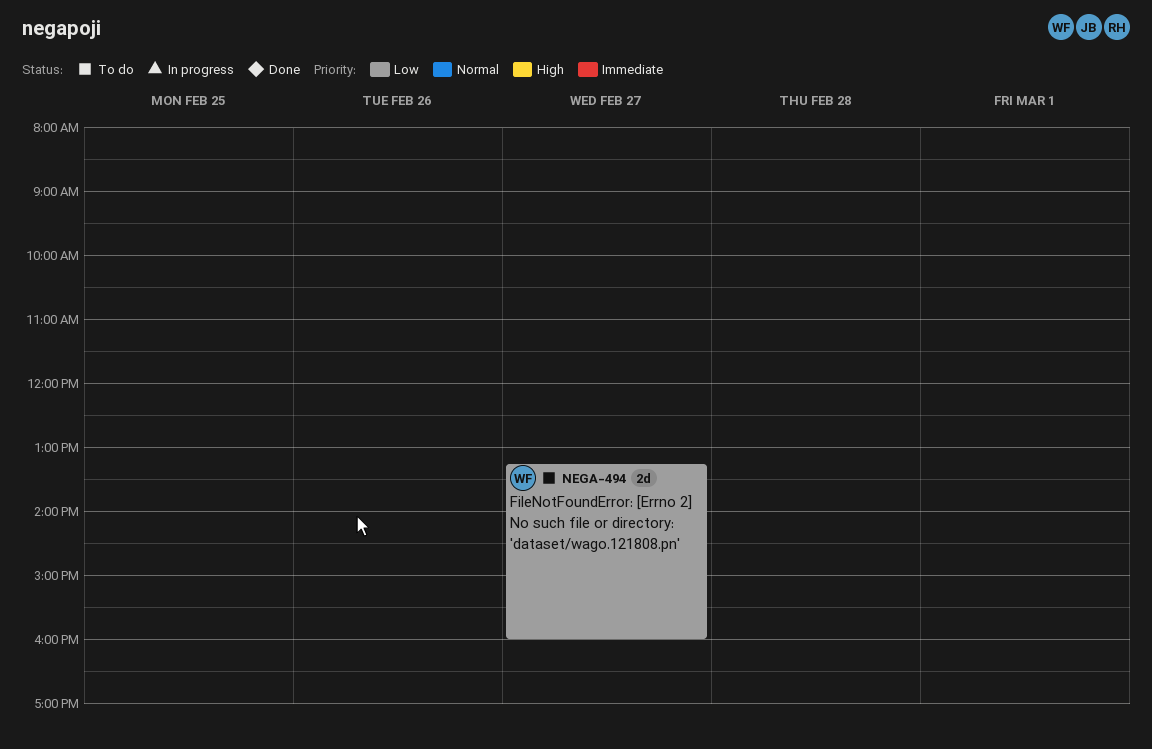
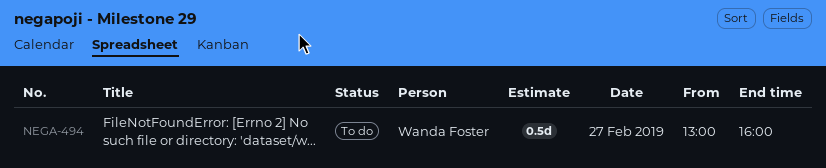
NEGA-494, estimate: 2d -> 0.5d
NEGA-494, begins: 13:15 -> 13:00

